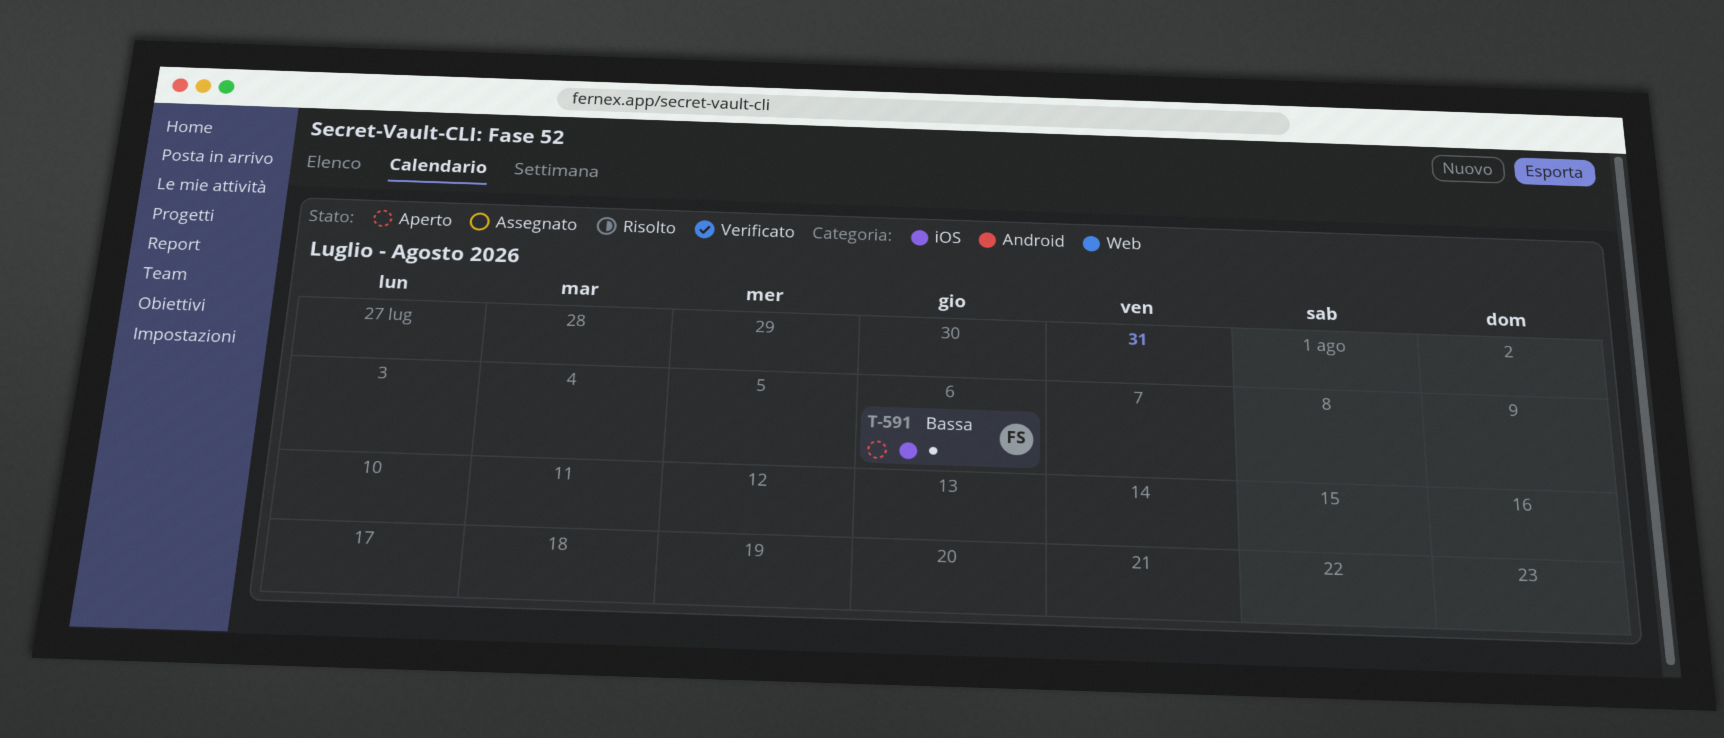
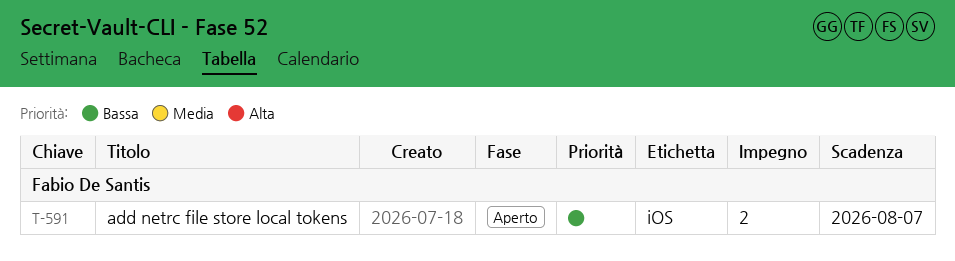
T-591, estimate: 1 -> 2
T-591, due: Aug 6 -> Aug 7

